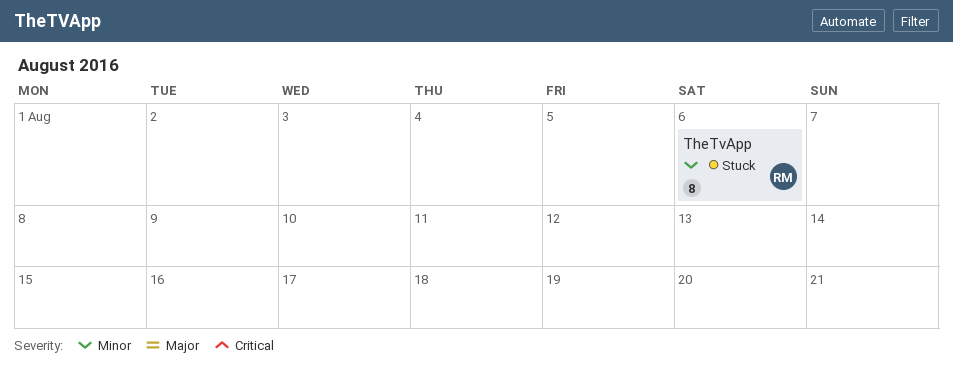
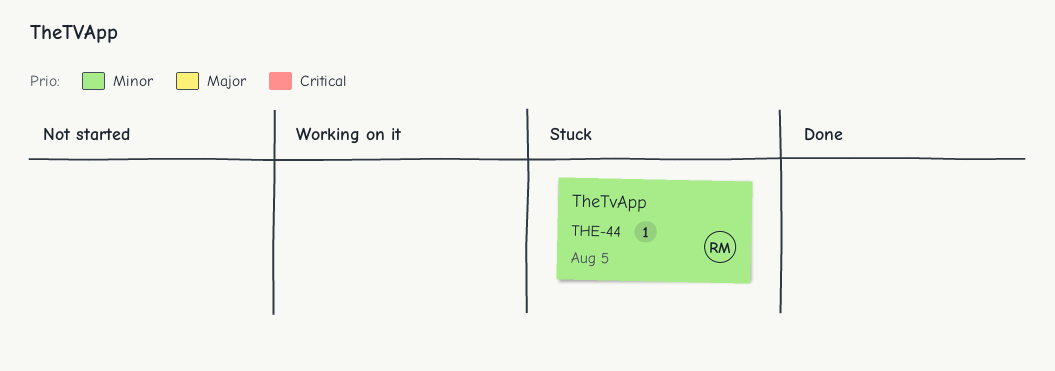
TheTvApp, estimate: 8 -> 1
TheTvApp, due: Aug 6 -> Aug 5

